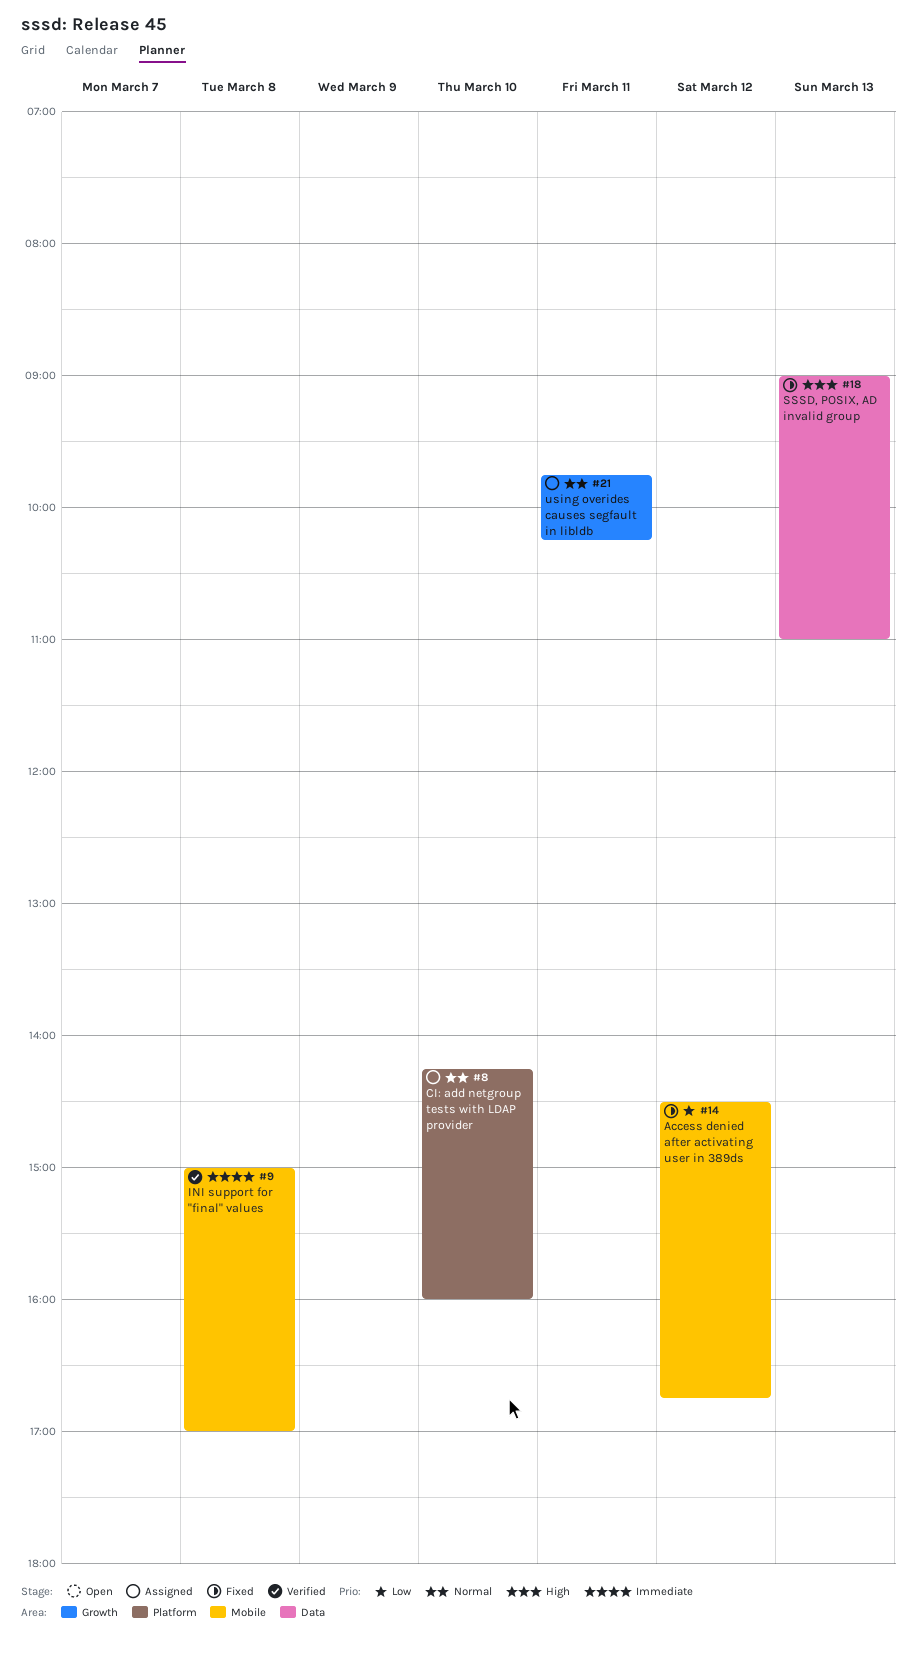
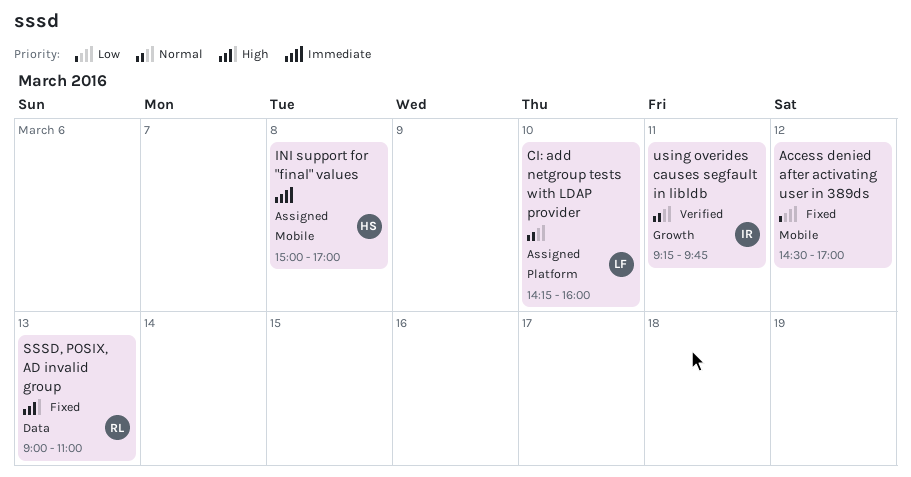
Access denied after activating user in 389ds, ends: 16:45 -> 17:00
INI support for "final" values, status: Verified -> Assigned
using overides causes segfault in libldb, status: Assigned -> Verified
using overides causes segfault in libldb, begins: 09:45 -> 09:15
using overides causes segfault in libldb, ends: 10:15 -> 09:45

